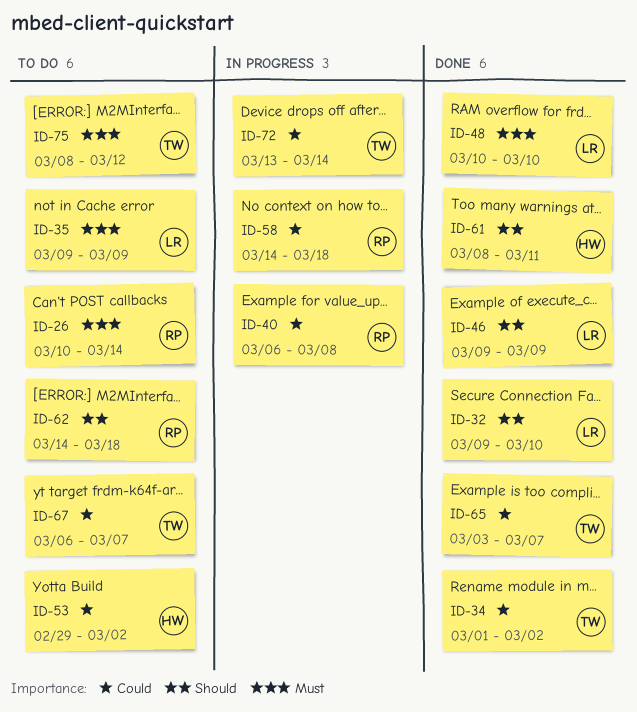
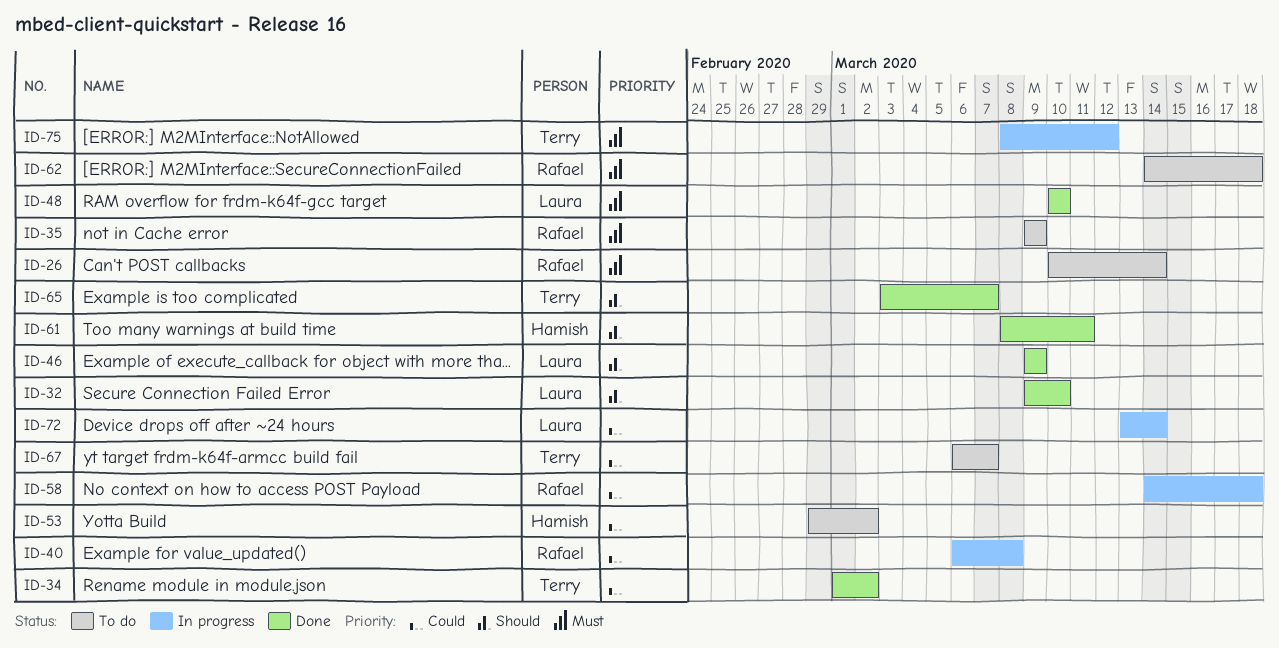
ID-35, owner: Laura -> Rafael
ID-62, priority: Should -> Must
ID-65, priority: Could -> Should
ID-72, owner: Terry -> Laura
ID-75, status: To do -> In progress

